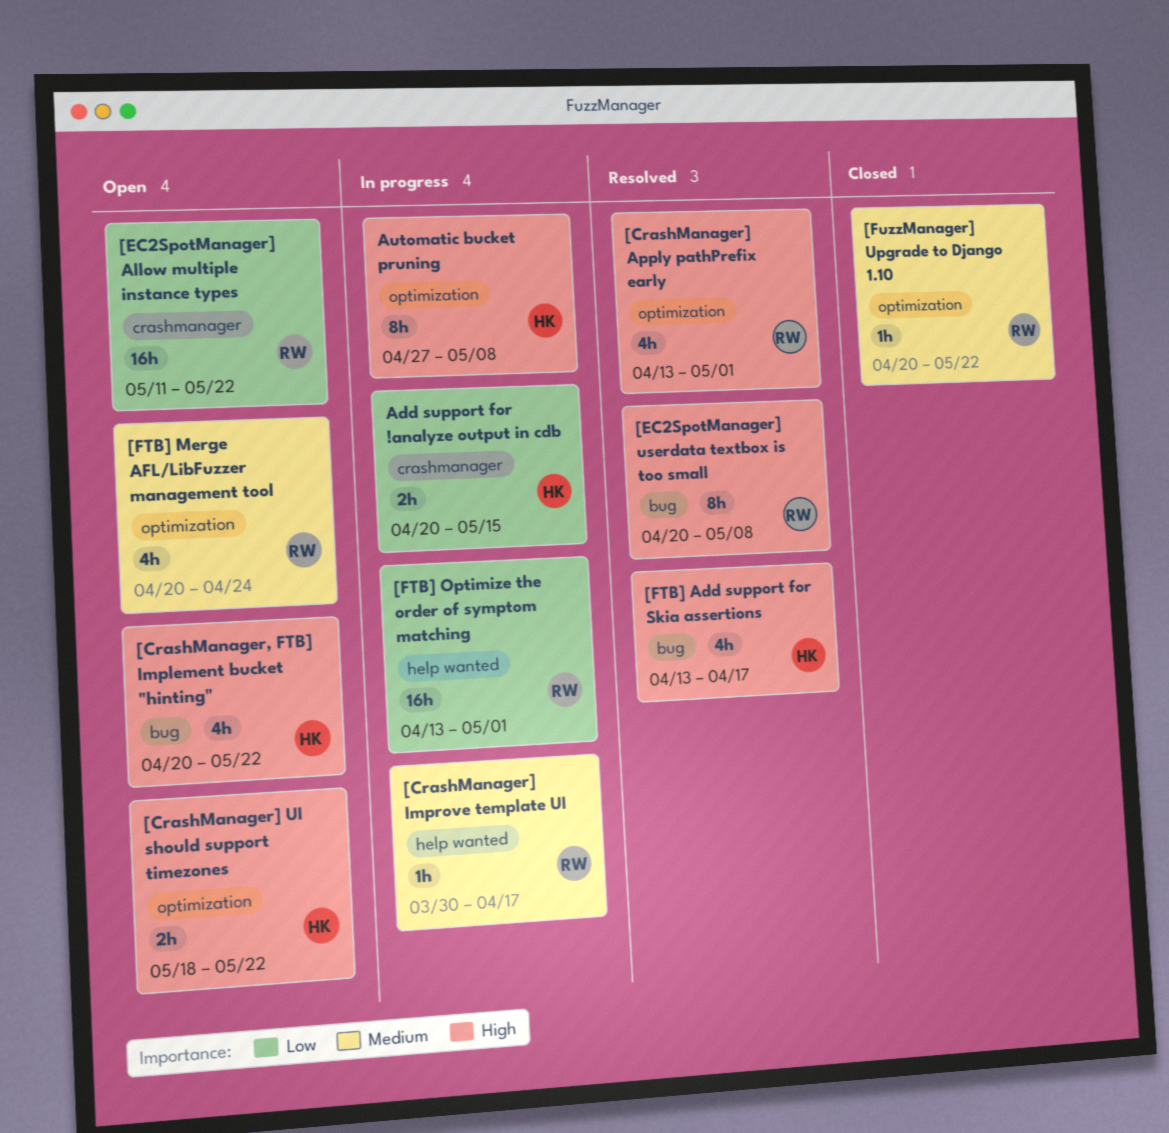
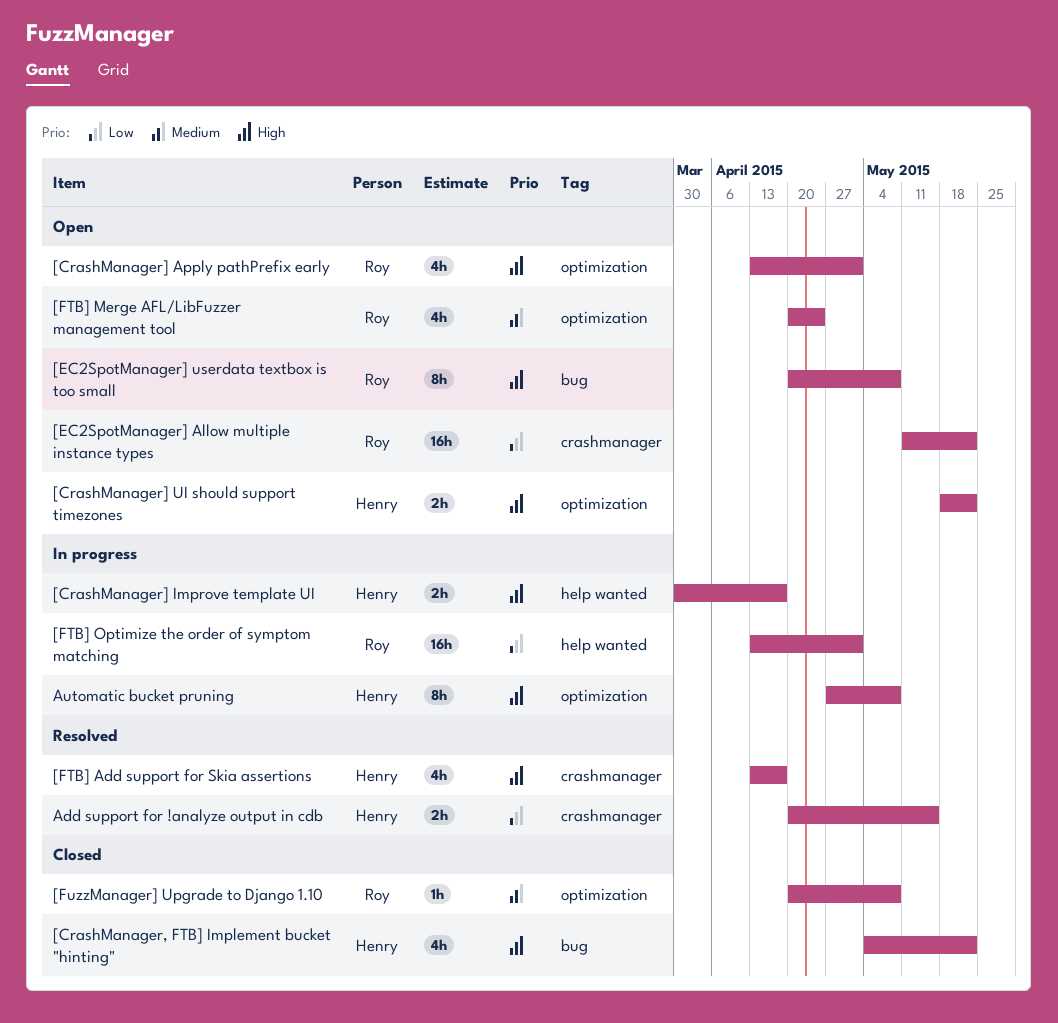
[CrashManager, FTB] Implement bucket "hinting", status: Open -> Closed
[CrashManager, FTB] Implement bucket "hinting", start: Apr 20 -> May 4
[CrashManager] Apply pathPrefix early, status: Resolved -> Open
[CrashManager] Improve template UI, owner: Roy -> Henry
[CrashManager] Improve template UI, priority: Medium -> High
[CrashManager] Improve template UI, estimate: 1h -> 2h
[EC2SpotManager] userdata textbox is too small, status: Resolved -> Open
[FTB] Add support for Skia assertions, label: bug -> crashmanager
[FuzzManager] Upgrade to Django 1.10, due: May 22 -> May 8
Add support for !analyze output in cdb, status: In progress -> Resolved

